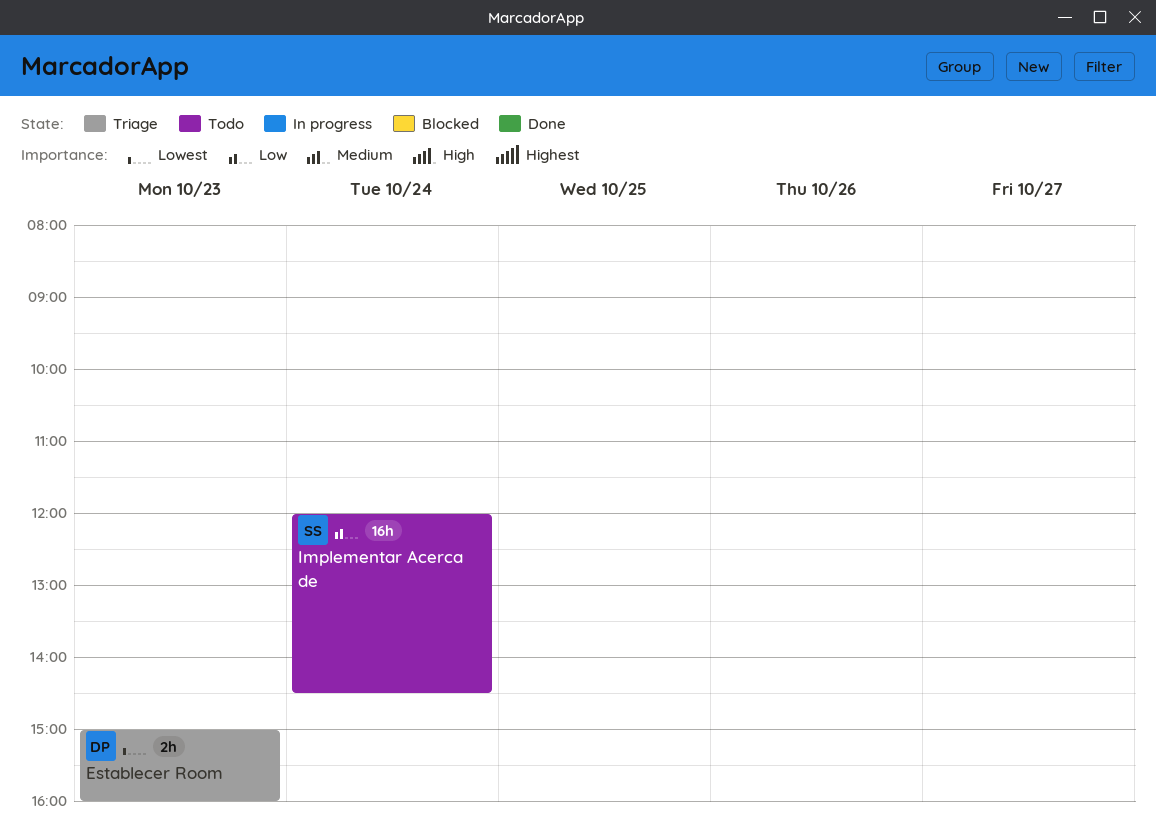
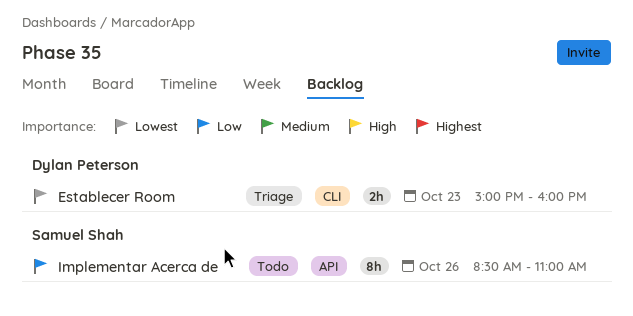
Implementar Acerca de, estimate: 16h -> 8h
Implementar Acerca de, day: Oct 24 -> Oct 26
Implementar Acerca de, begins: 12:00 -> 08:30
Implementar Acerca de, ends: 14:30 -> 11:00

